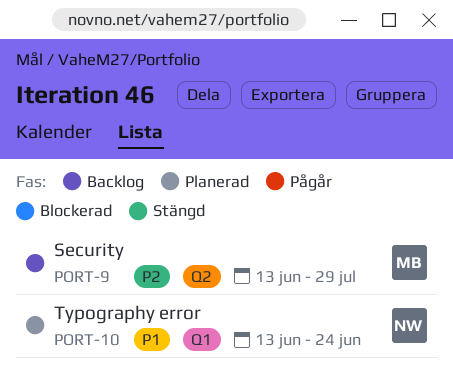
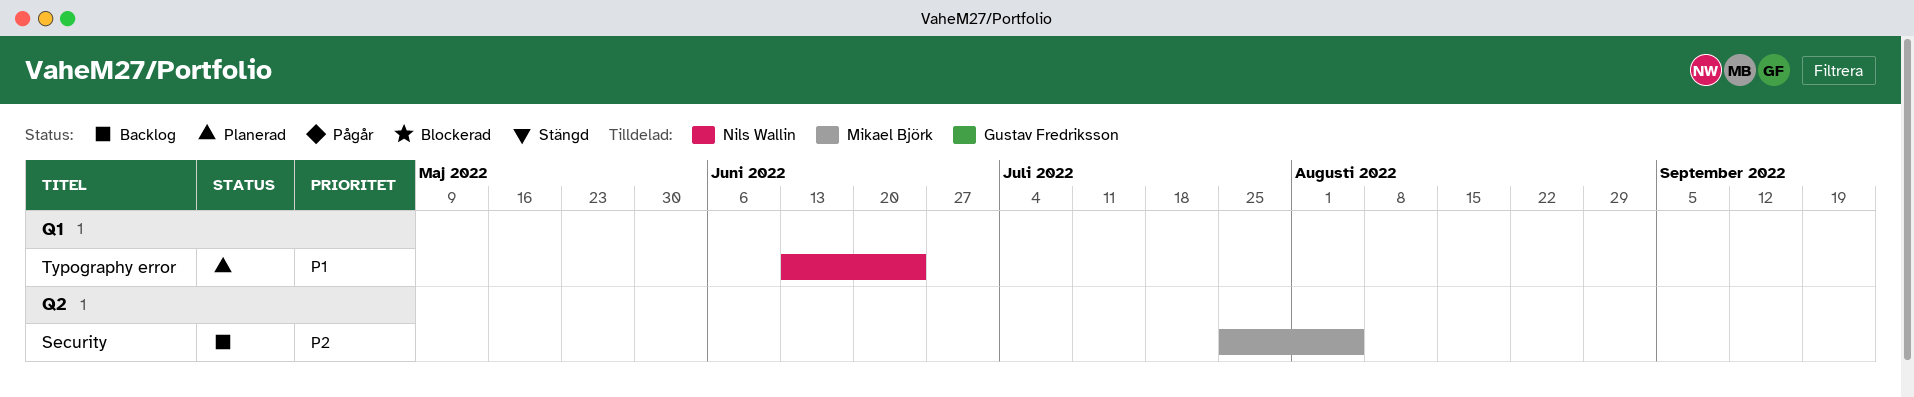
Security, start: Jun 13 -> Jul 25
Security, due: Jul 29 -> Aug 5

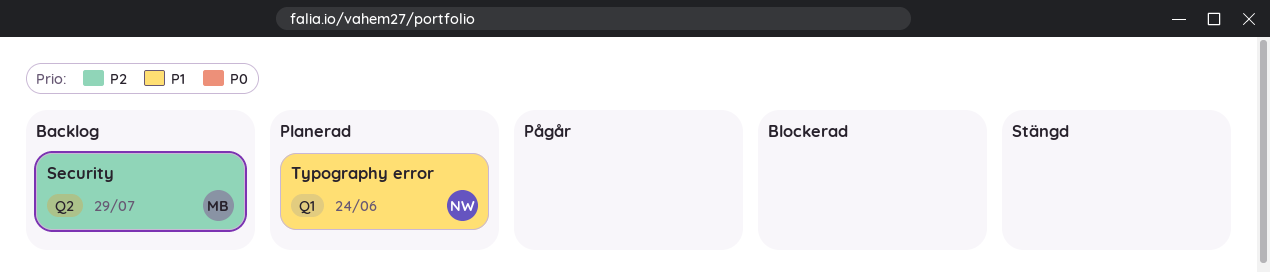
Security, due: Aug 5 -> Jul 29

